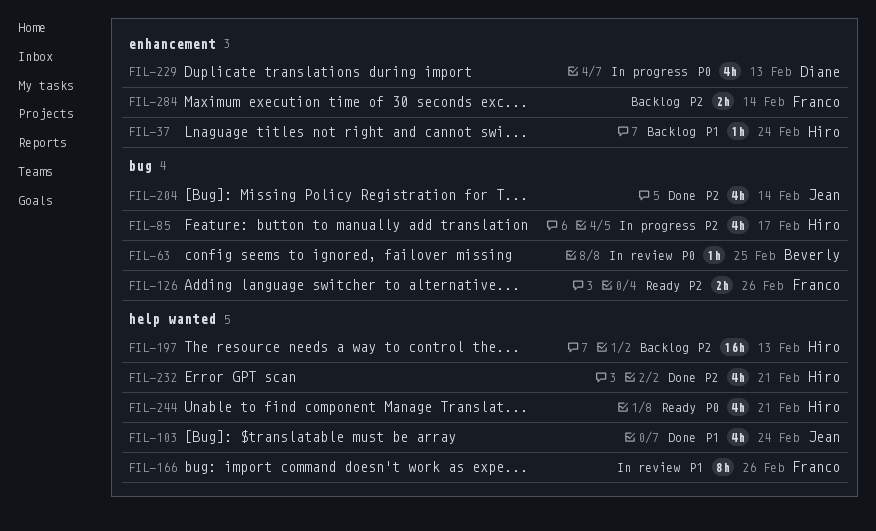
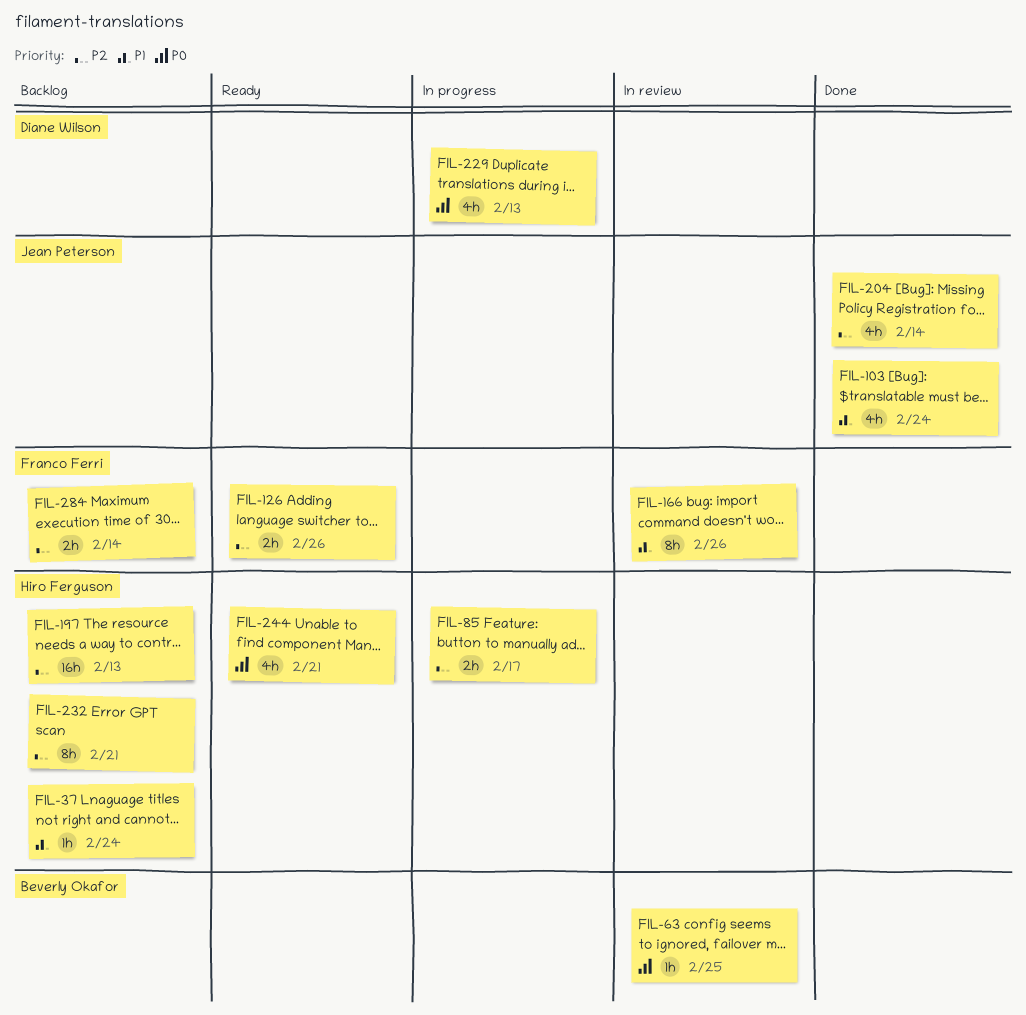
FIL-85, estimate: 4h -> 2h
FIL-232, status: Done -> Backlog
FIL-232, estimate: 4h -> 8h

